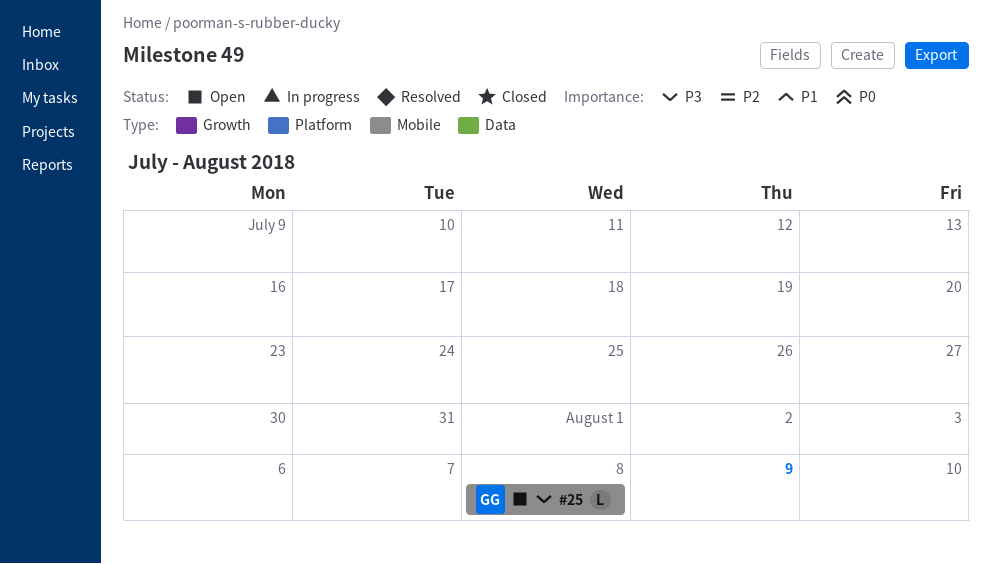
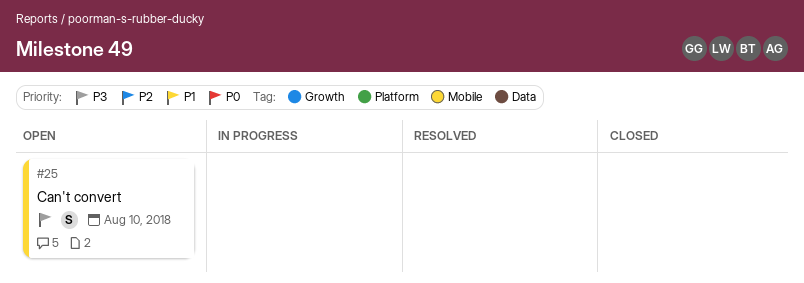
#25, estimate: L -> S
#25, due: Aug 8 -> Aug 10

